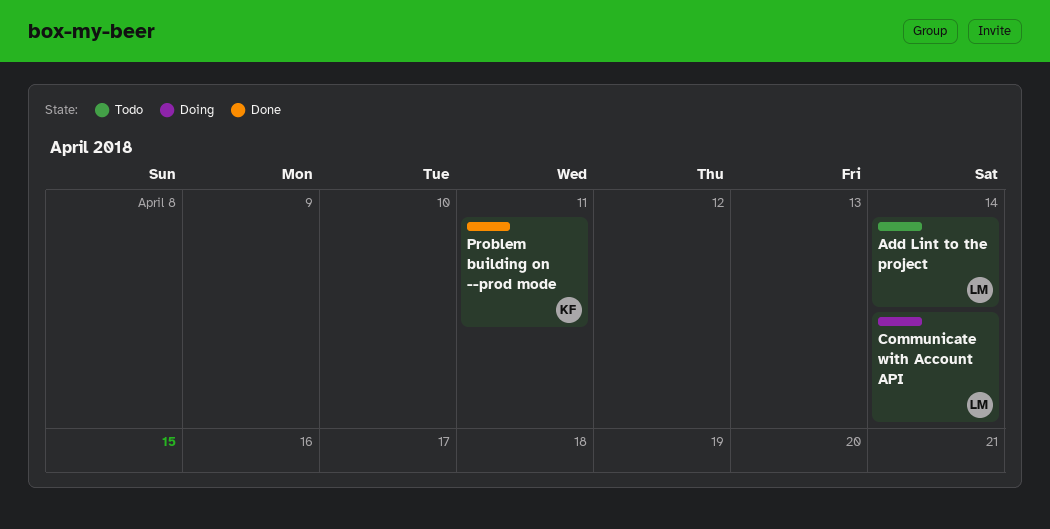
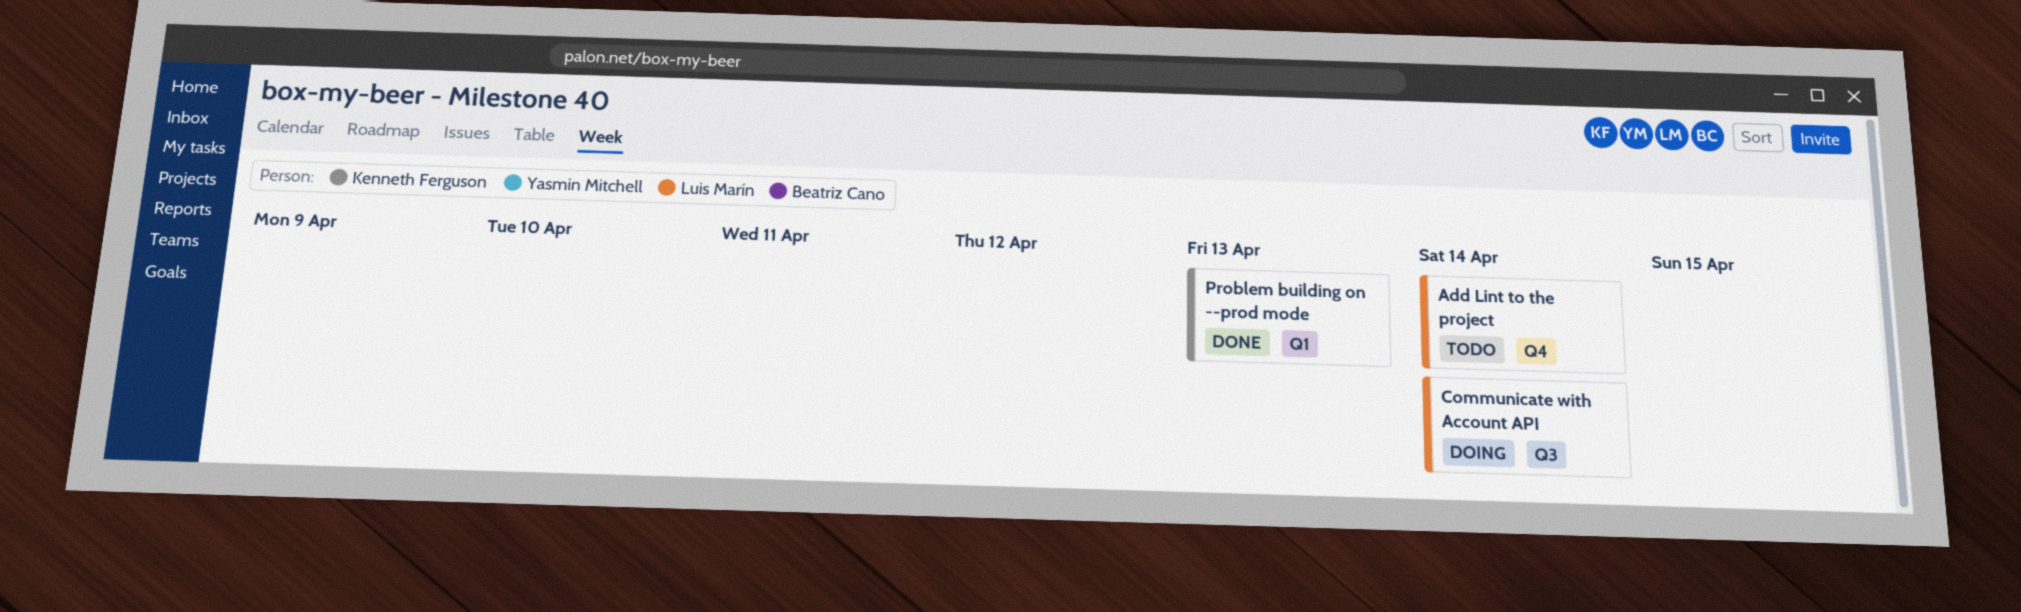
Problem building on --prod mode, due: Apr 11 -> Apr 13

